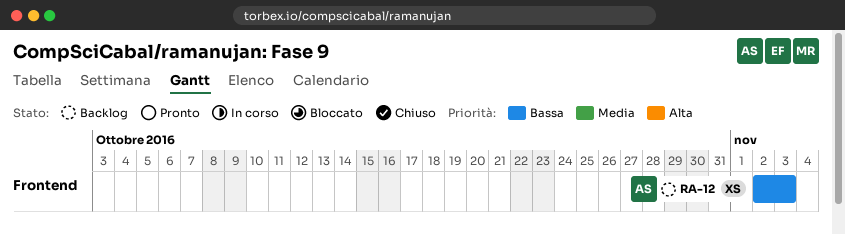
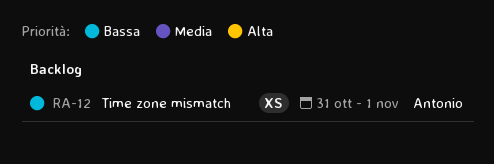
RA-12, start: Nov 2 -> Oct 31
RA-12, due: Nov 3 -> Nov 1

